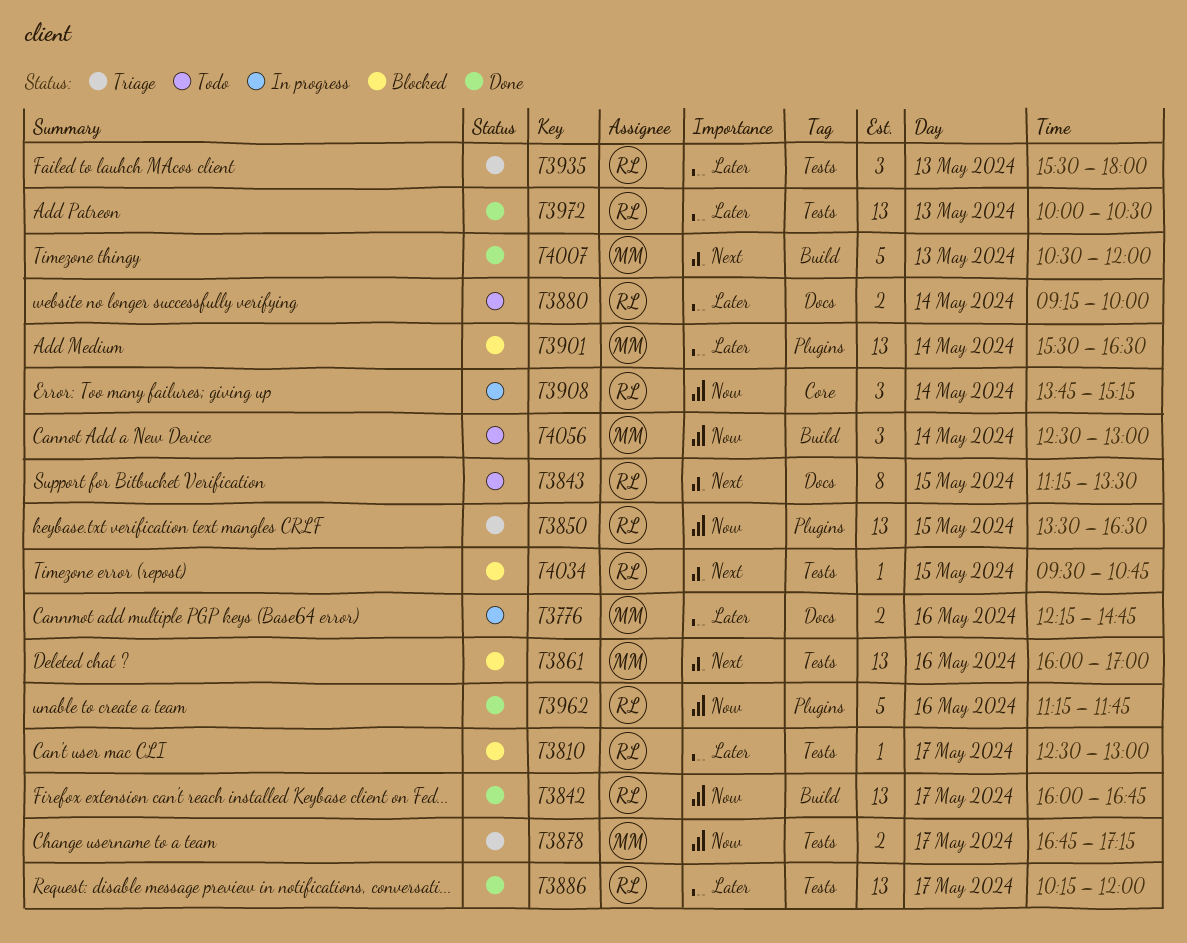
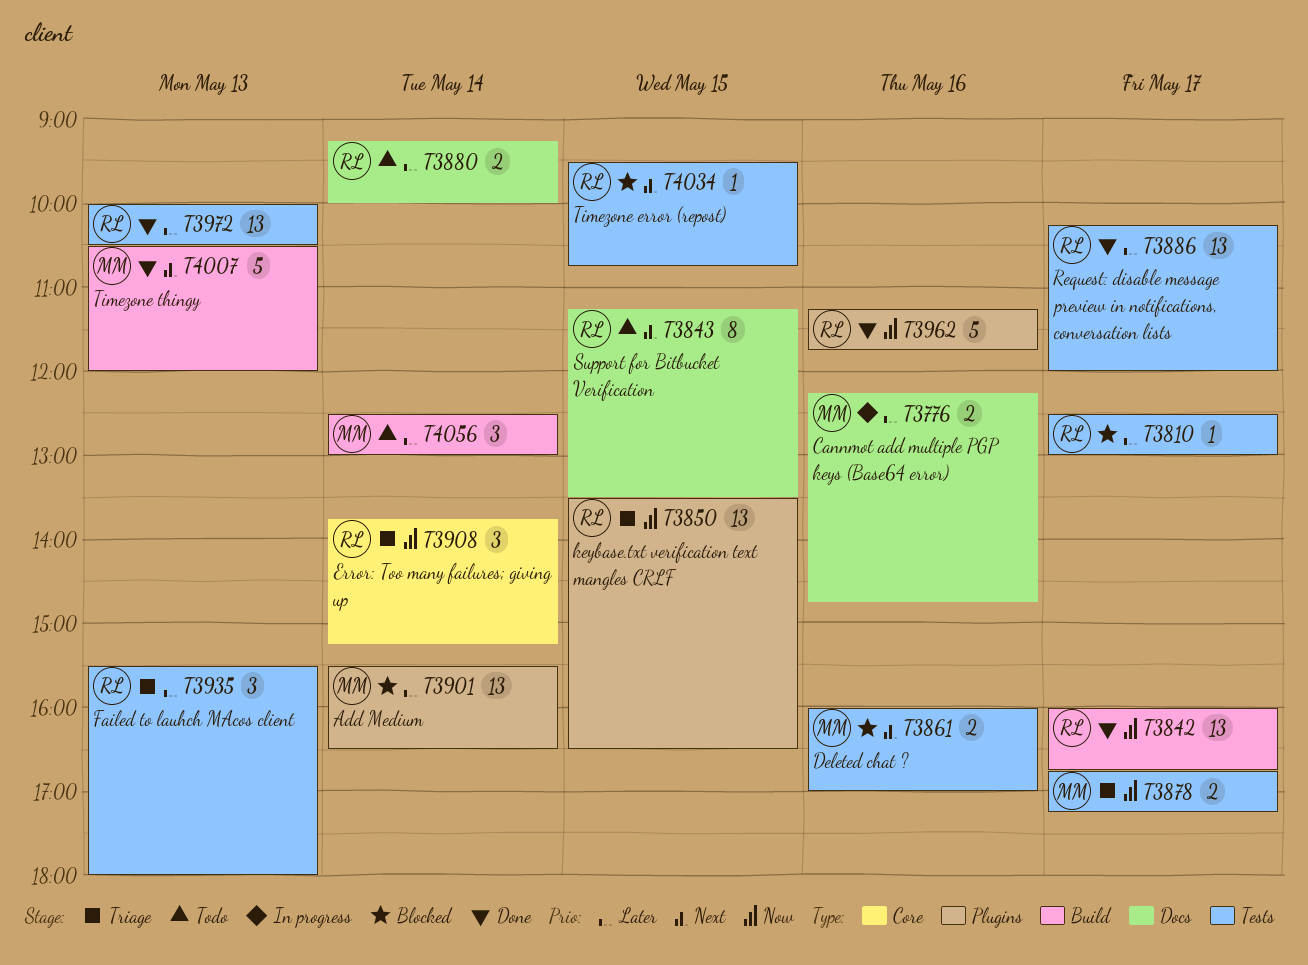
T3861, estimate: 13 -> 2
T3908, status: In progress -> Triage
T4056, priority: Now -> Later

